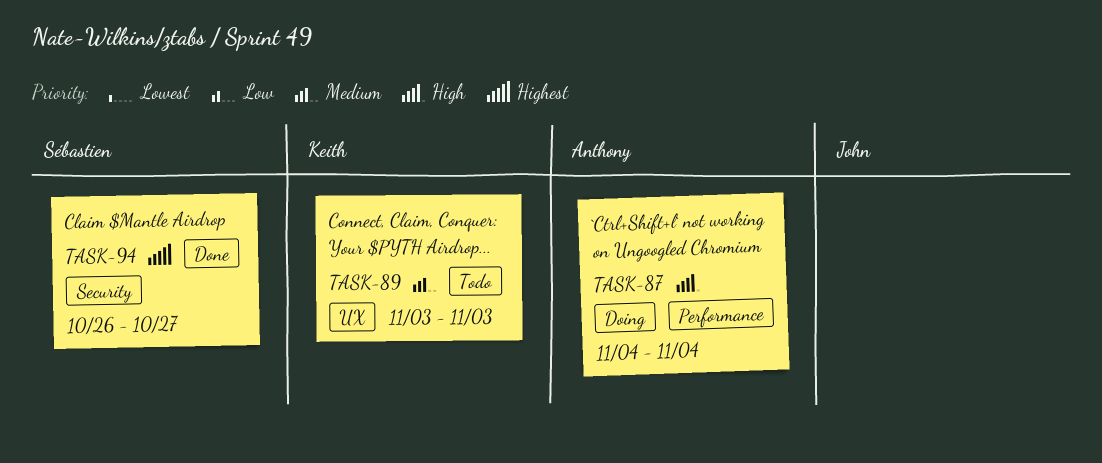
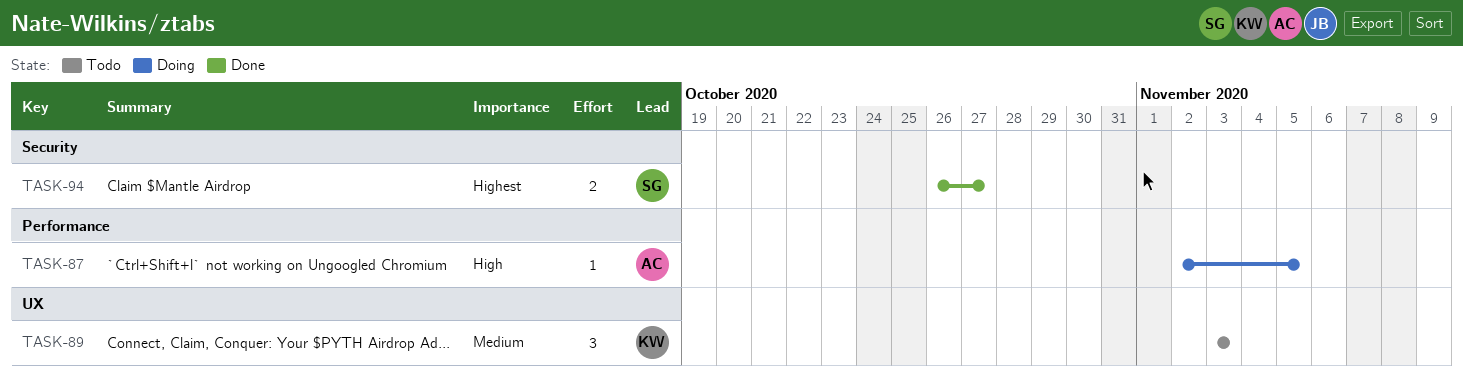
TASK-87, start: Nov 4 -> Nov 2
TASK-87, due: Nov 4 -> Nov 5

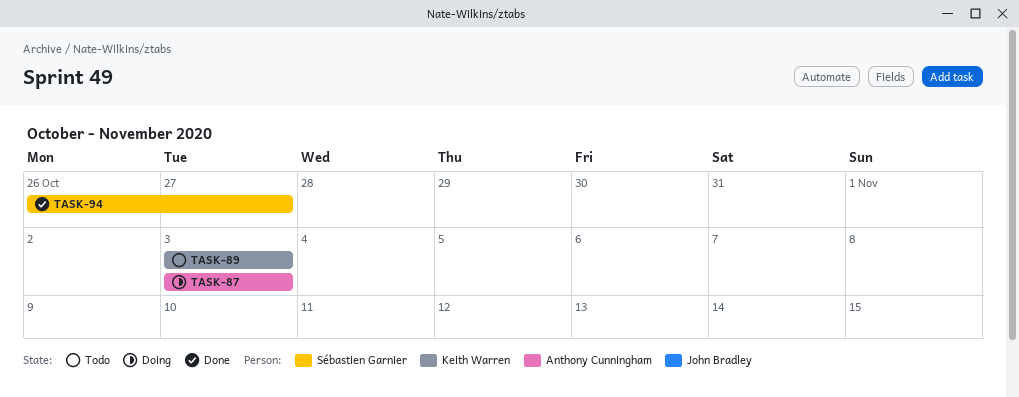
TASK-87, start: Nov 2 -> Nov 3
TASK-87, due: Nov 5 -> Nov 3

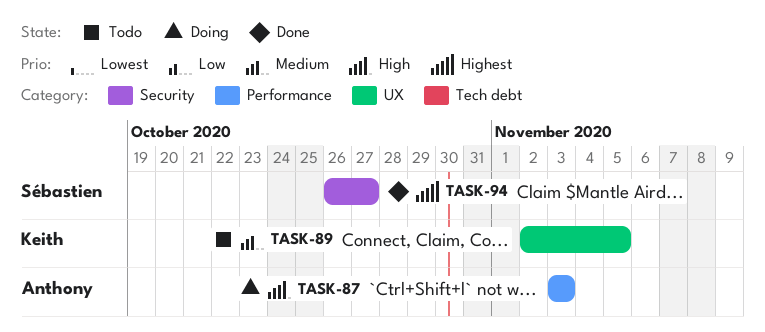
TASK-89, start: Nov 3 -> Nov 2
TASK-89, due: Nov 3 -> Nov 5

